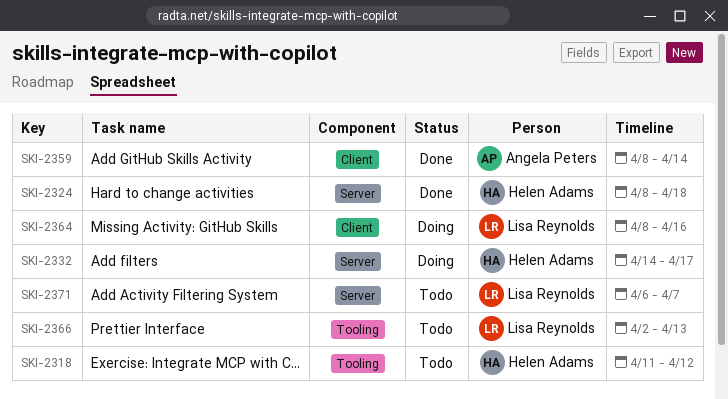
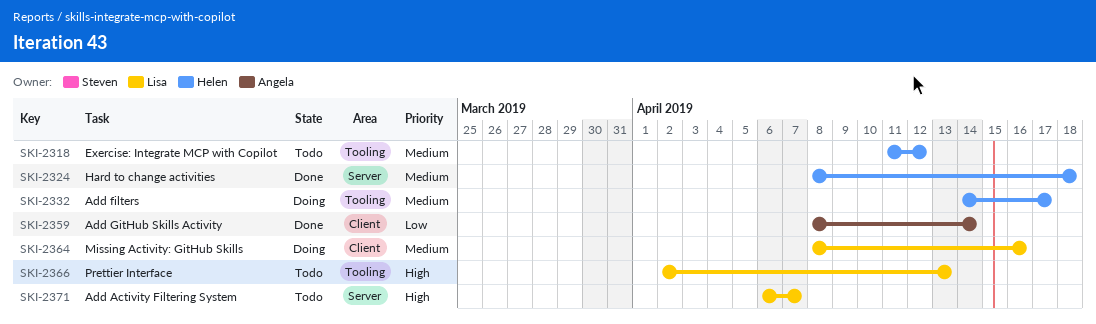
SKI-2332, label: Server -> Tooling

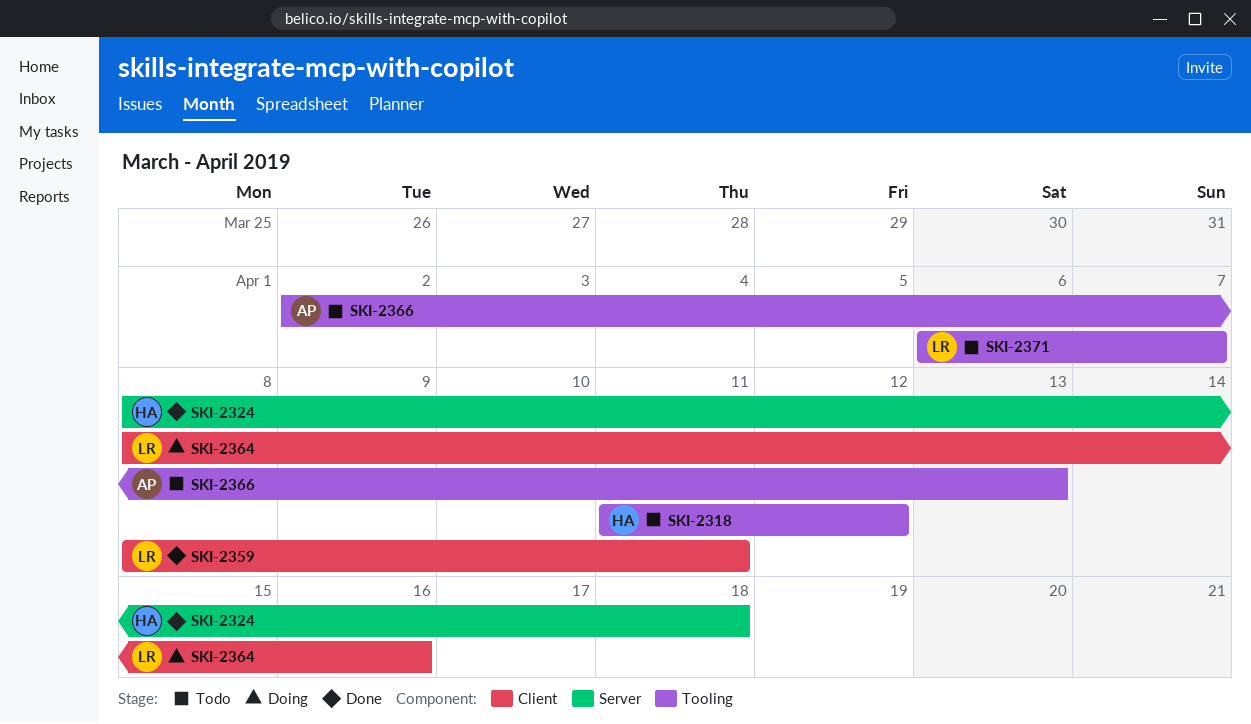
SKI-2332: present -> none
SKI-2359, owner: Angela -> Lisa
SKI-2359, due: Apr 14 -> Apr 11
SKI-2366, owner: Lisa -> Angela
SKI-2371, label: Server -> Tooling

